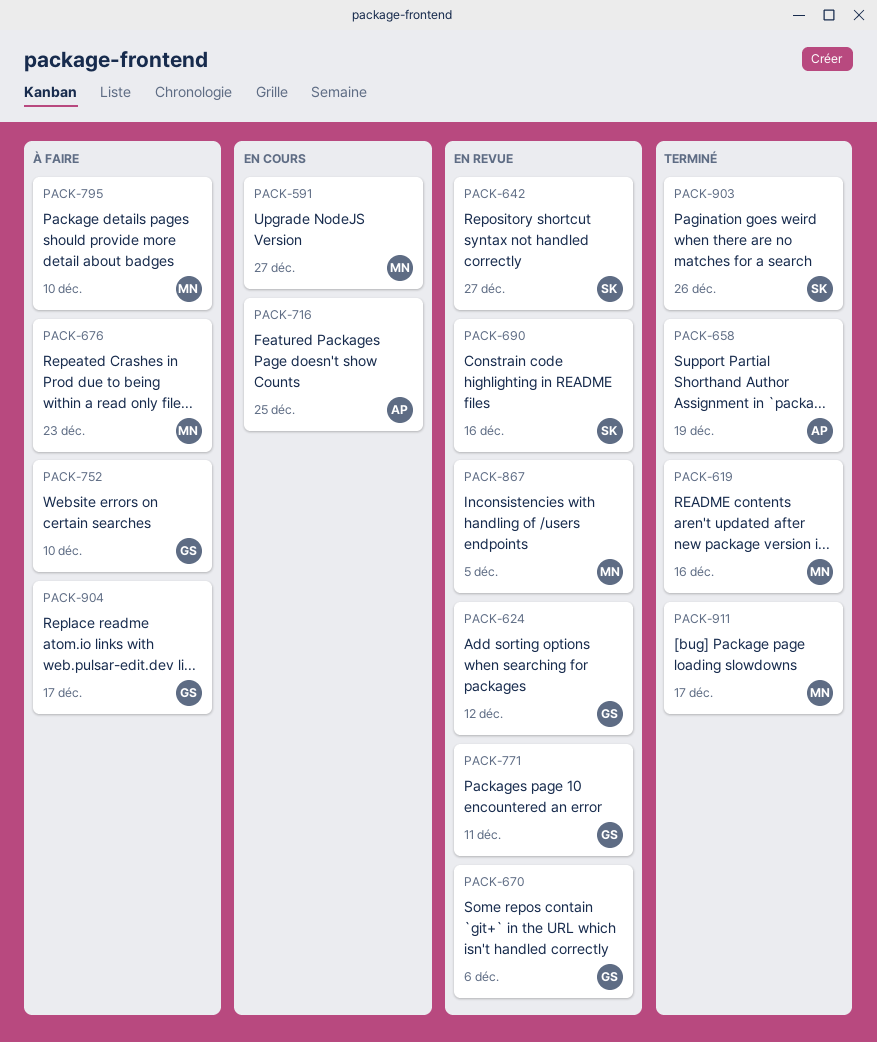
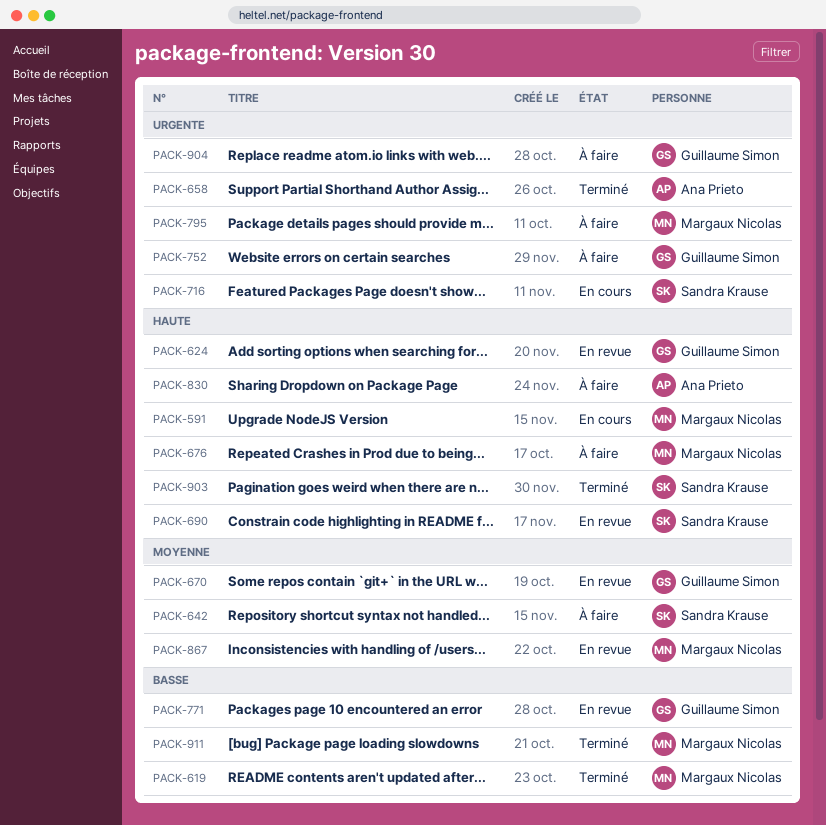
PACK-642, status: En revue -> À faire
PACK-716, owner: Ana Prieto -> Sandra Krause
PACK-830: none -> present

